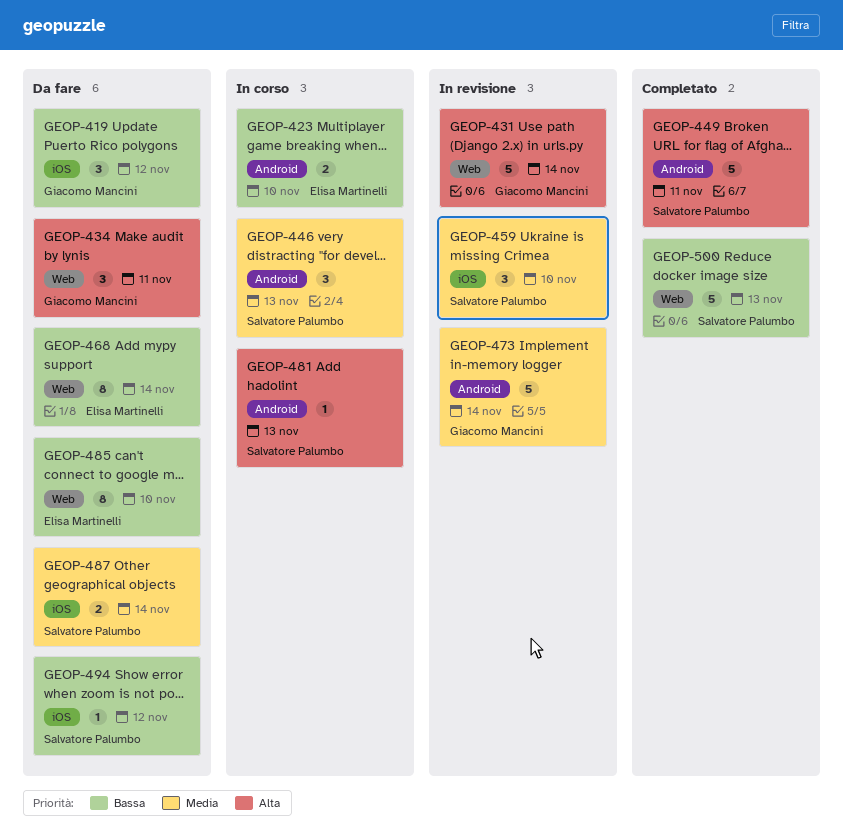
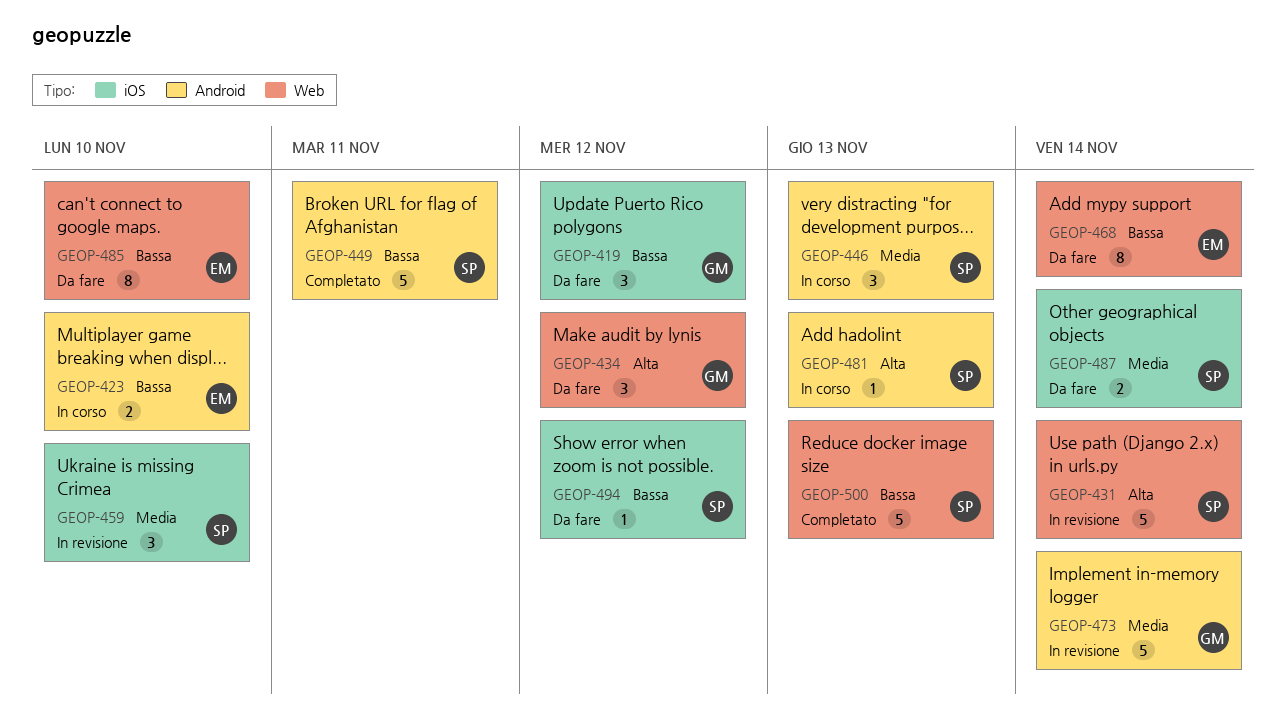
GEOP-431, owner: Giacomo Mancini -> Salvatore Palumbo
GEOP-434, due: Nov 11 -> Nov 12
GEOP-449, priority: Alta -> Bassa

